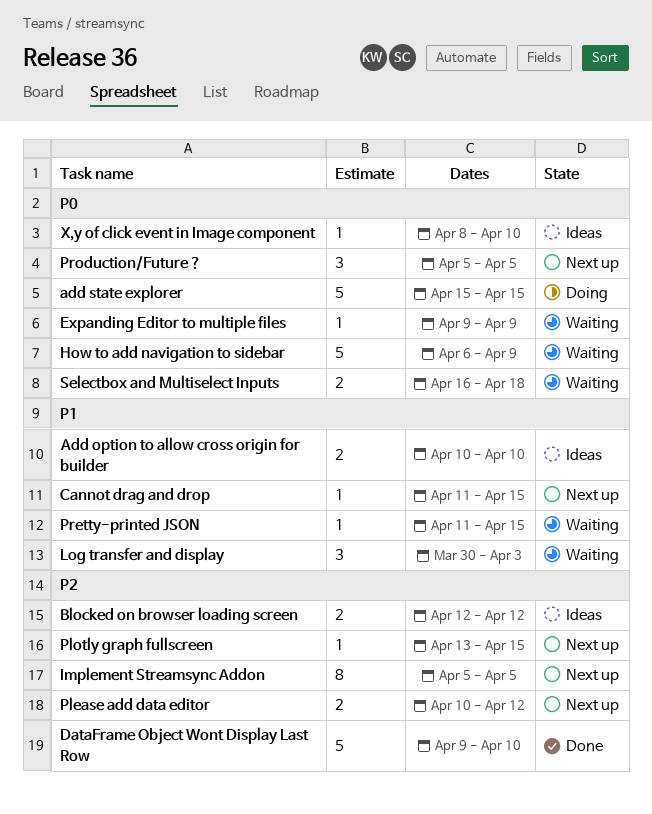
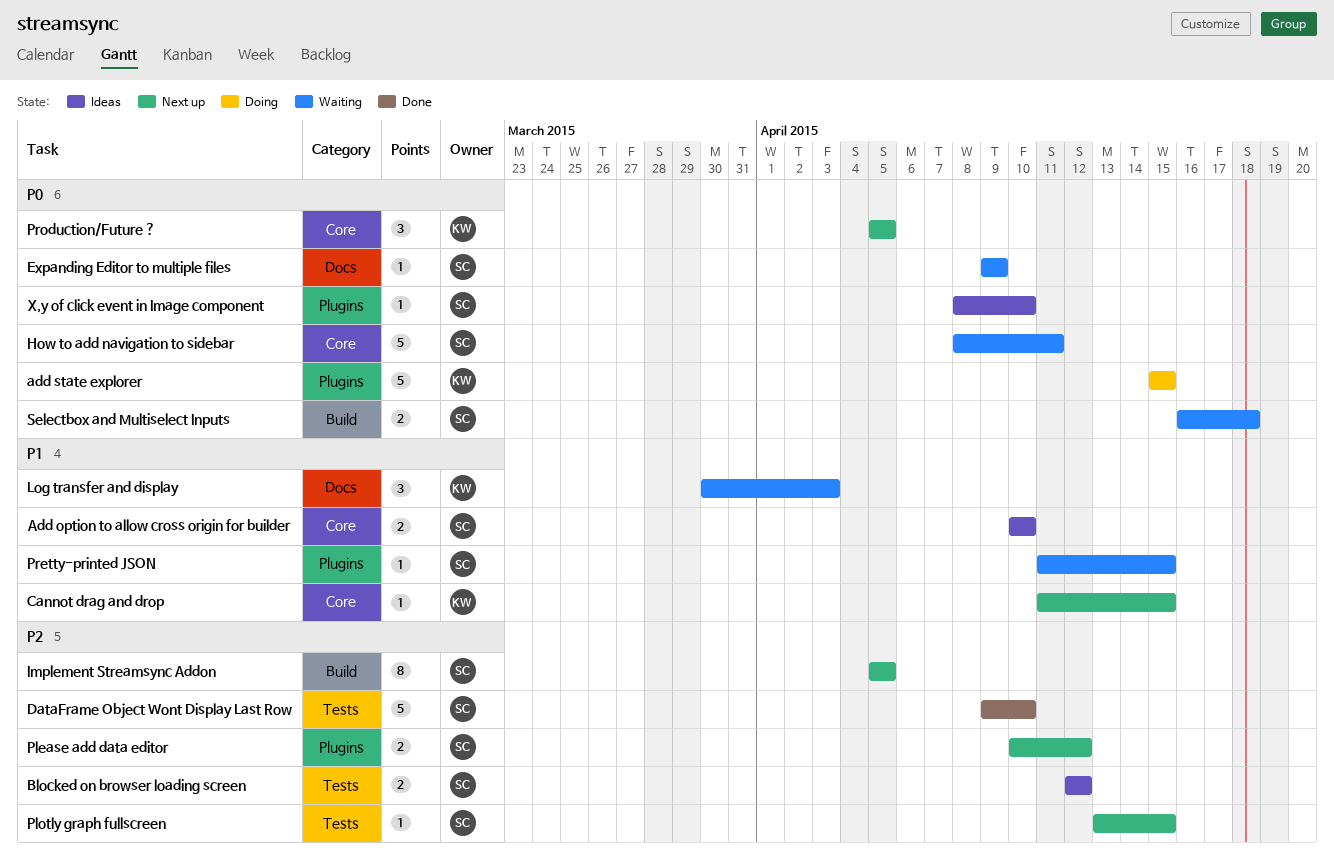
How to add navigation to sidebar, start: Apr 6 -> Apr 8
How to add navigation to sidebar, due: Apr 9 -> Apr 11

